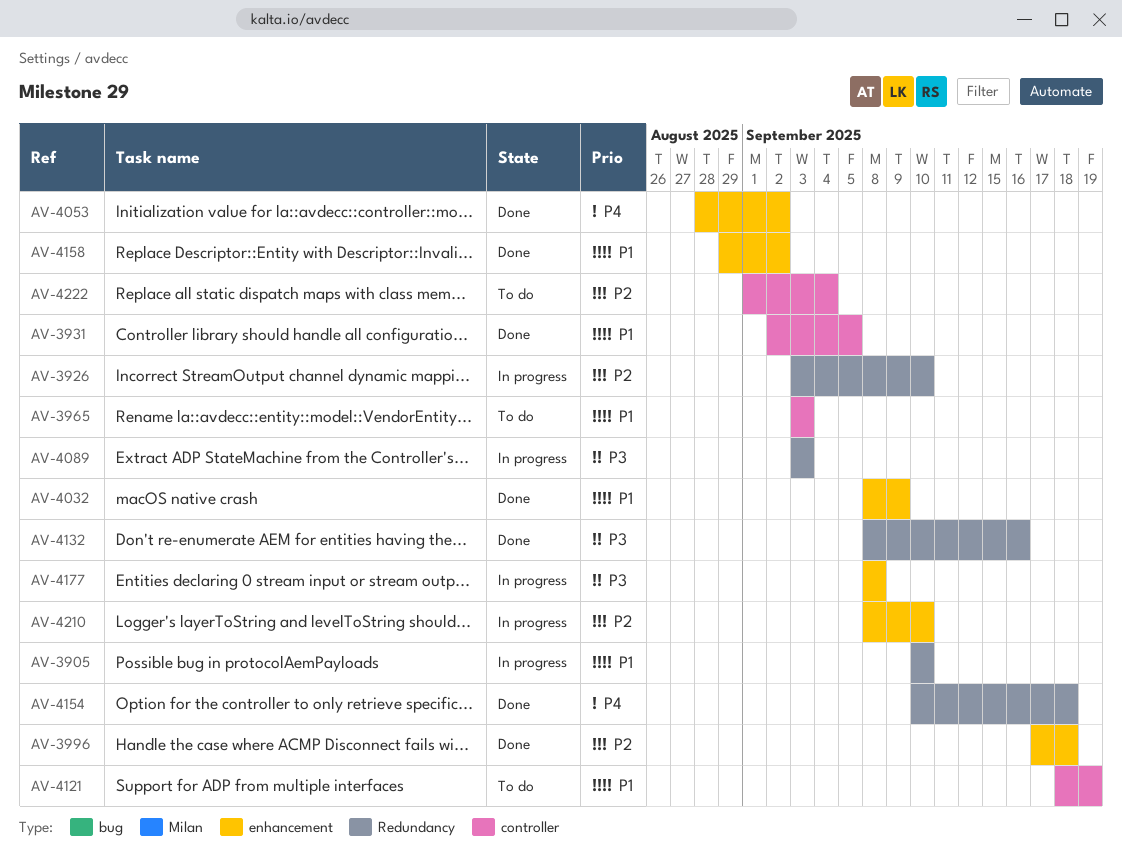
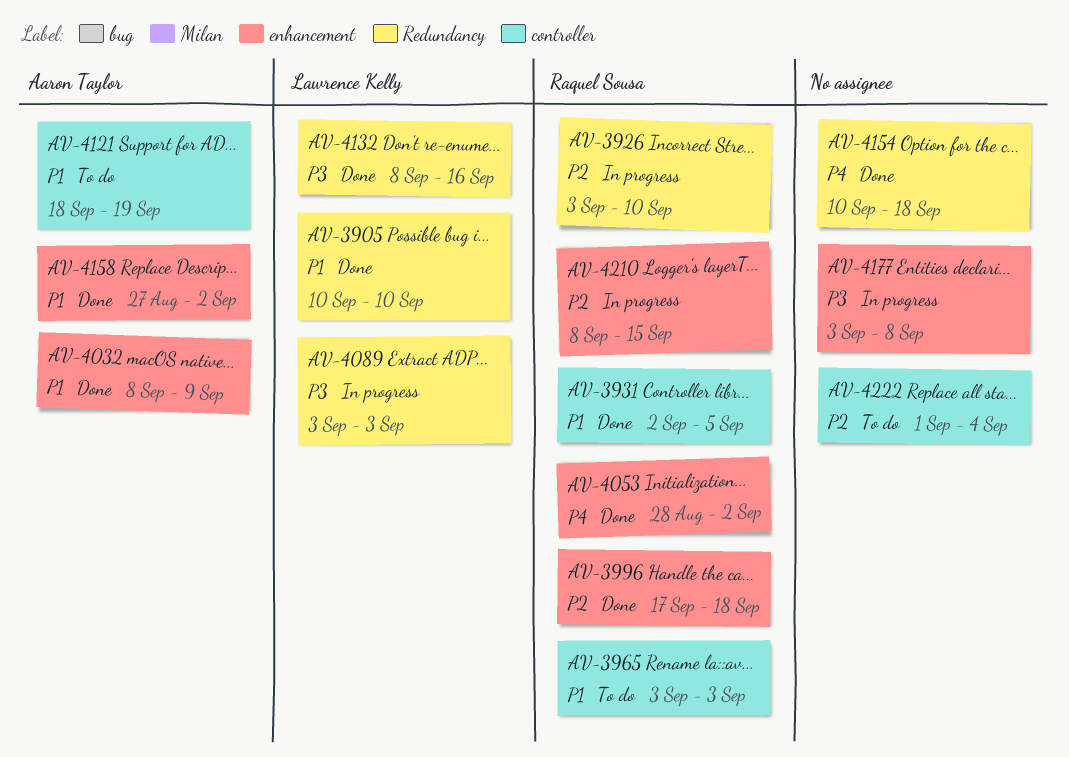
AV-3905, status: In progress -> Done
AV-4158, start: Aug 29 -> Aug 27
AV-4177, start: Sep 8 -> Sep 3
AV-4210, due: Sep 10 -> Sep 15

